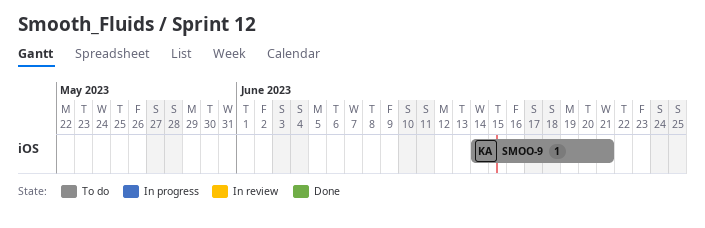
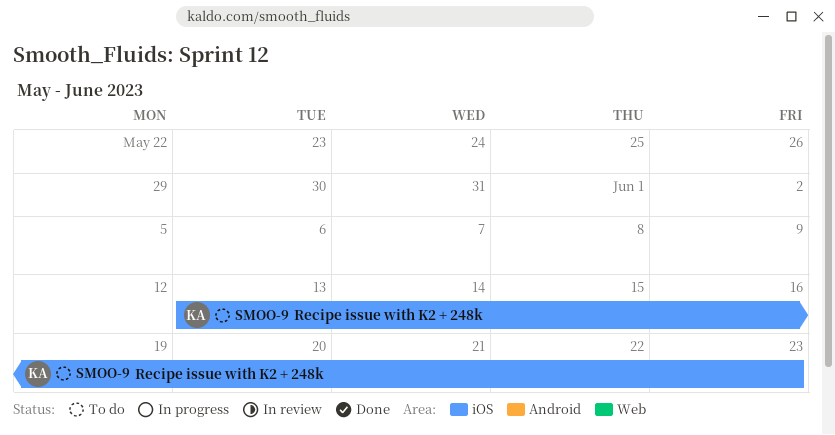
SMOO-9, start: Jun 14 -> Jun 13
SMOO-9, due: Jun 21 -> Jun 23

